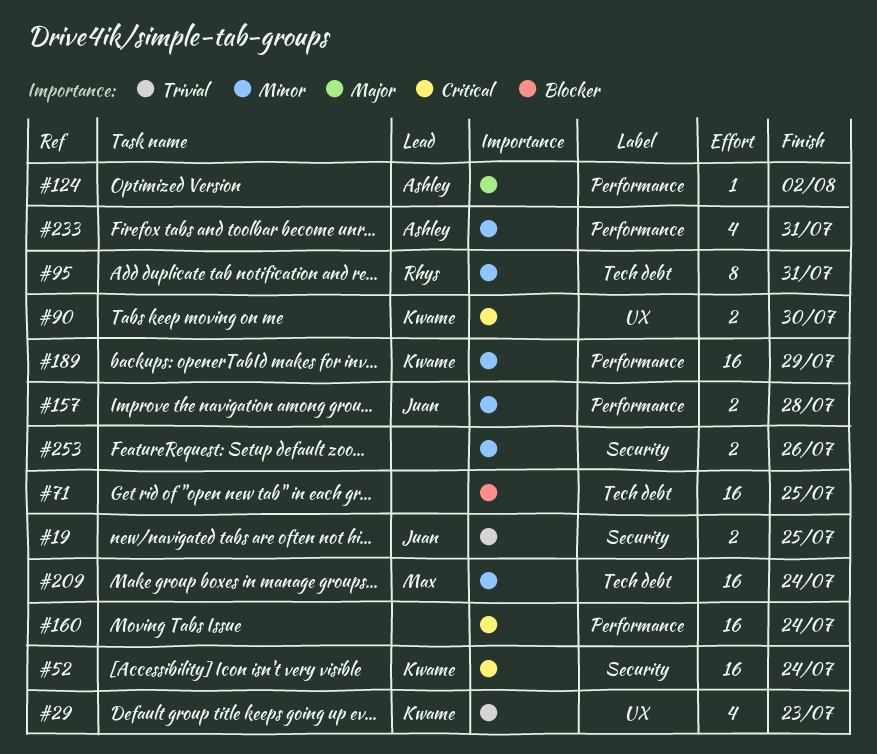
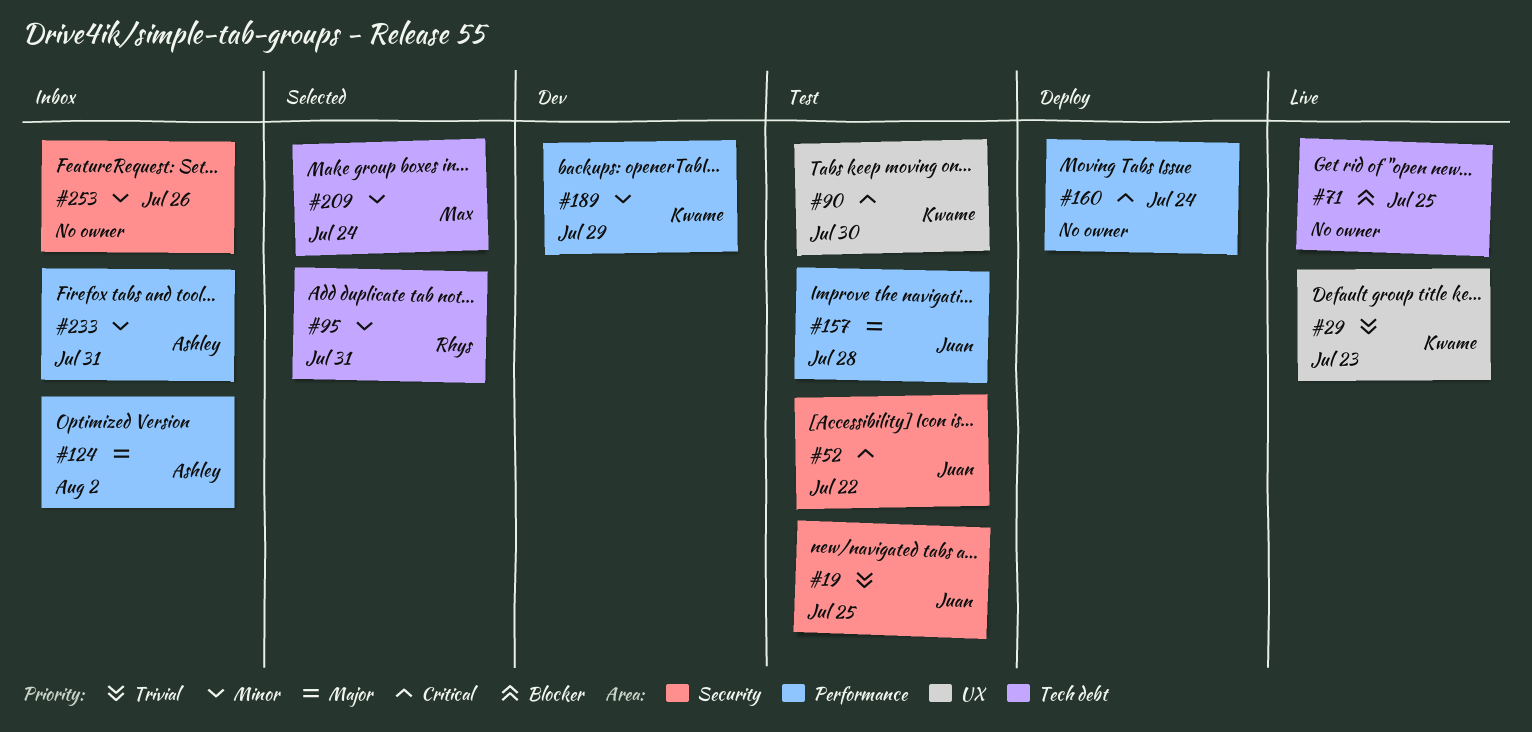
#52, owner: Kwame -> Juan
#52, due: Jul 24 -> Jul 22
#157, priority: Minor -> Major

